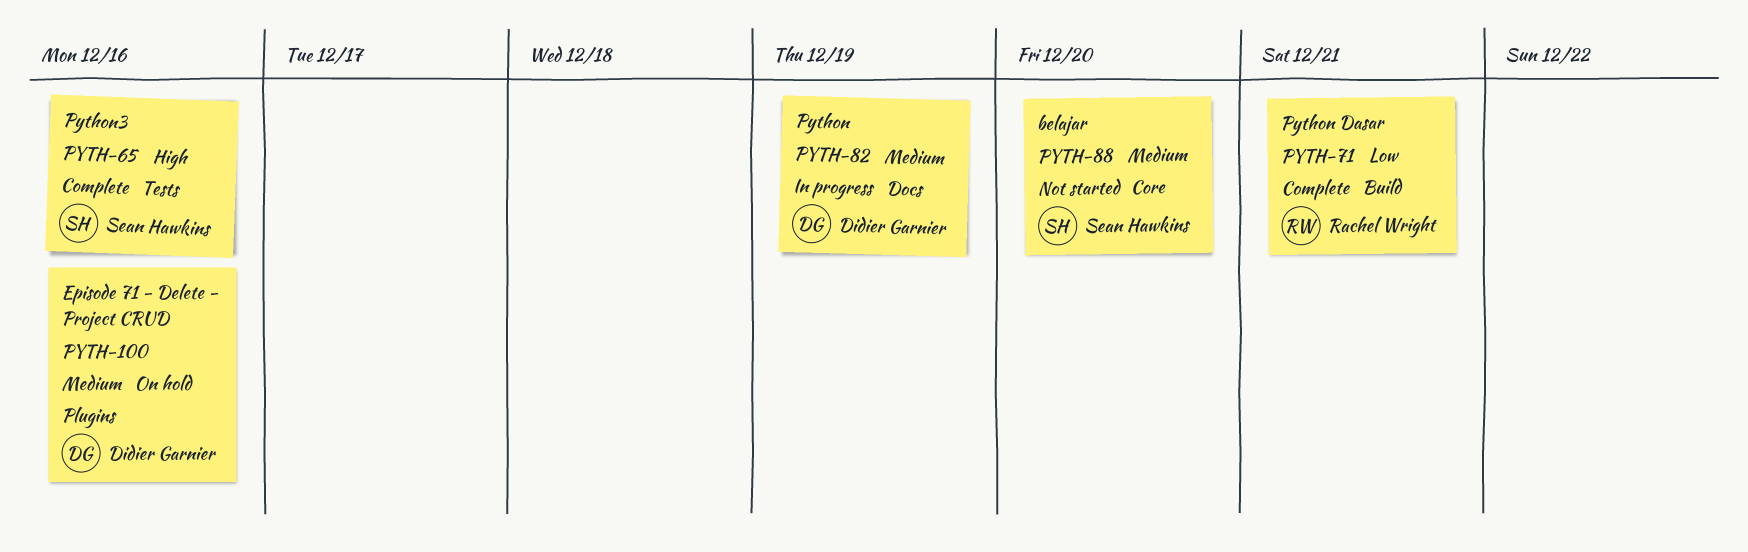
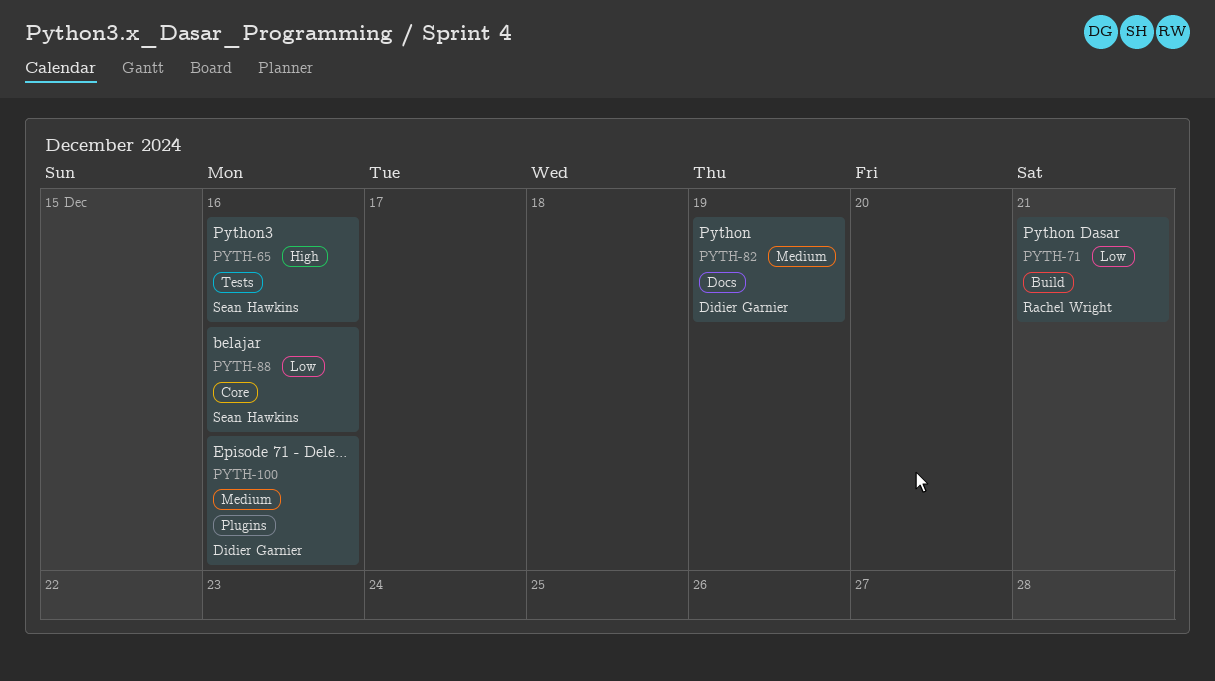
PYTH-88, priority: Medium -> Low
PYTH-88, due: Dec 20 -> Dec 16

